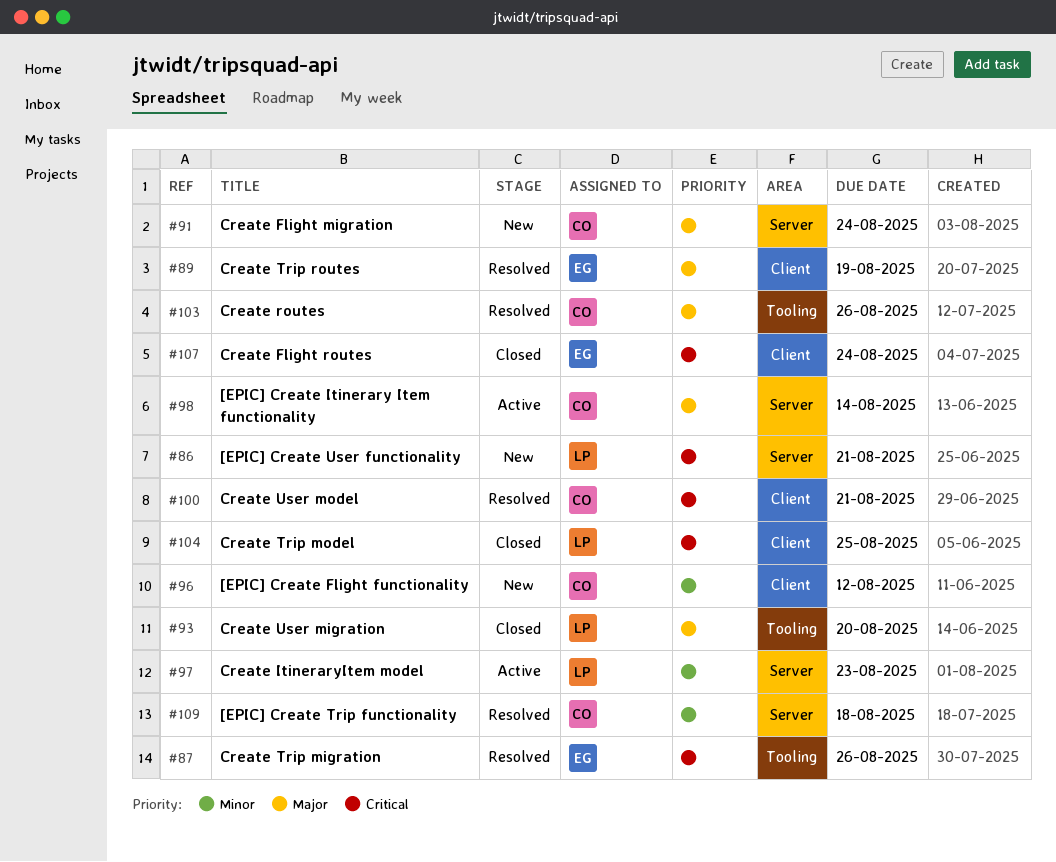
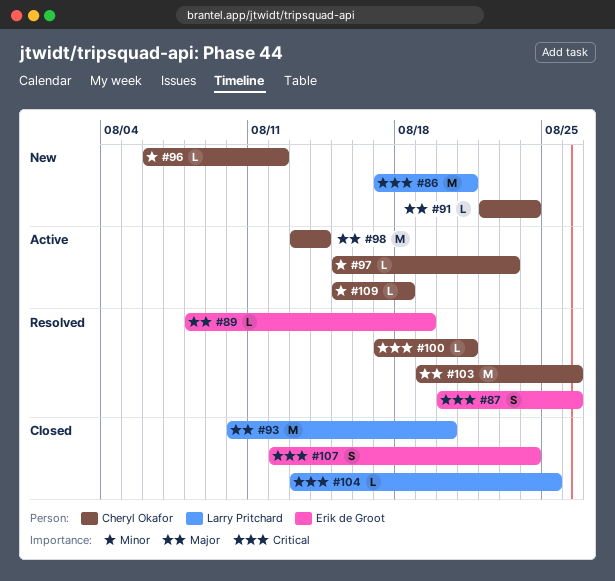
#97, owner: Larry Pritchard -> Cheryl Okafor
#109, status: Resolved -> Active

